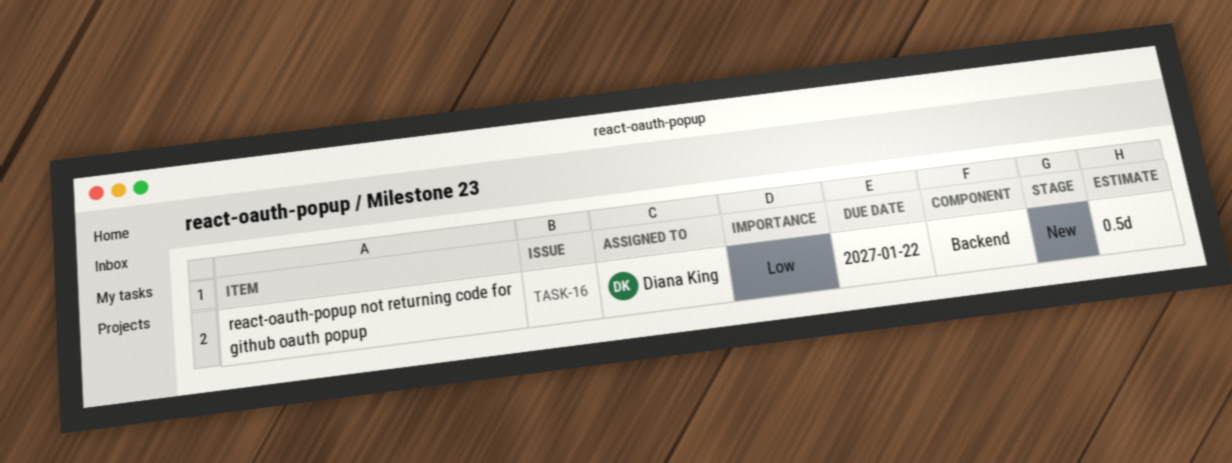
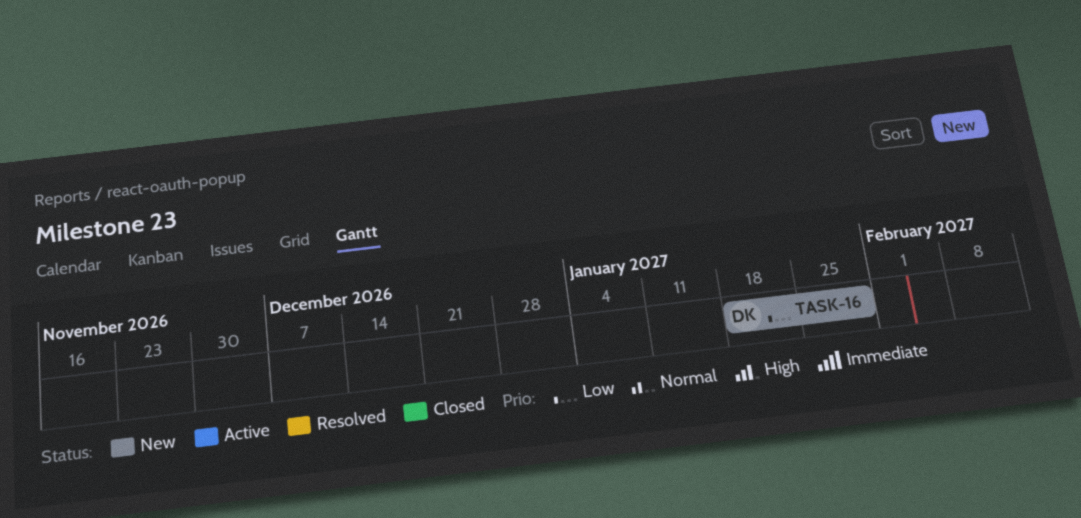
TASK-16, due: Jan 22 -> Jan 29

